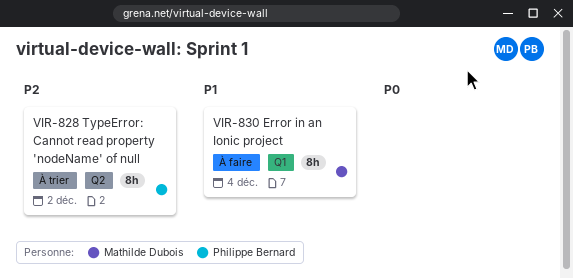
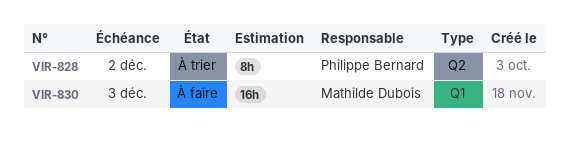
VIR-830, estimate: 8h -> 16h
VIR-830, due: Dec 4 -> Dec 3

